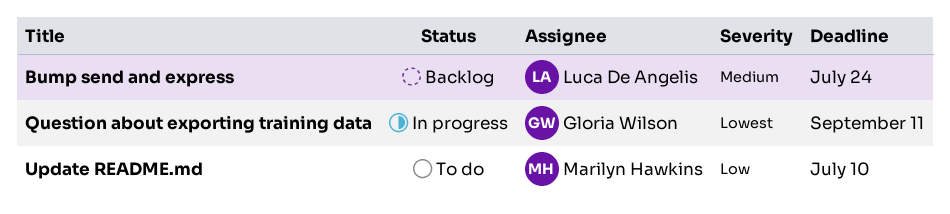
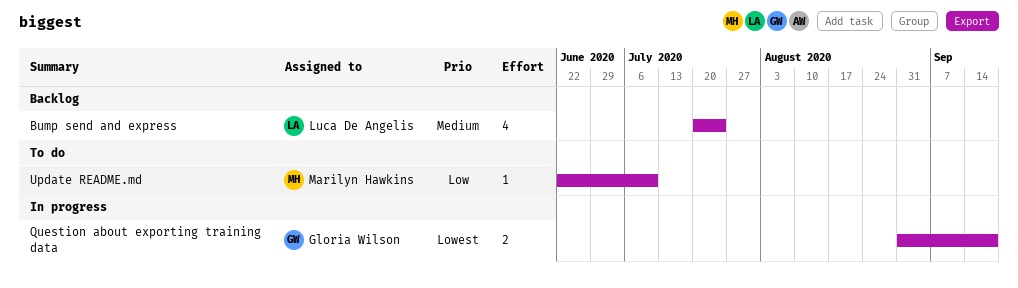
Question about exporting training data, due: Sep 11 -> Sep 18

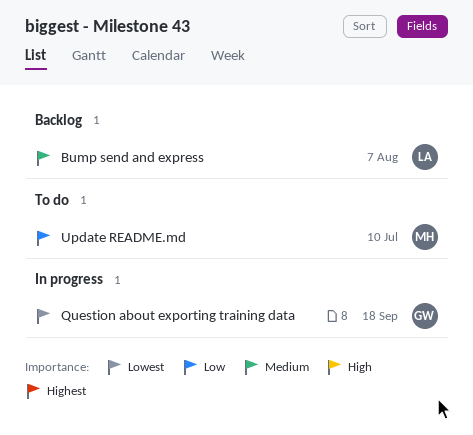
Bump send and express, due: Jul 24 -> Aug 7

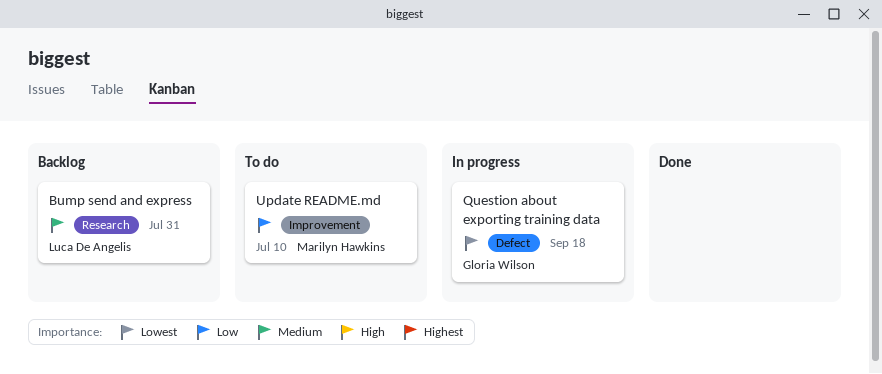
Bump send and express, due: Aug 7 -> Jul 31

